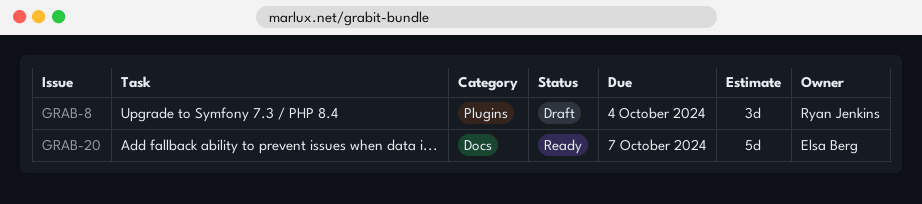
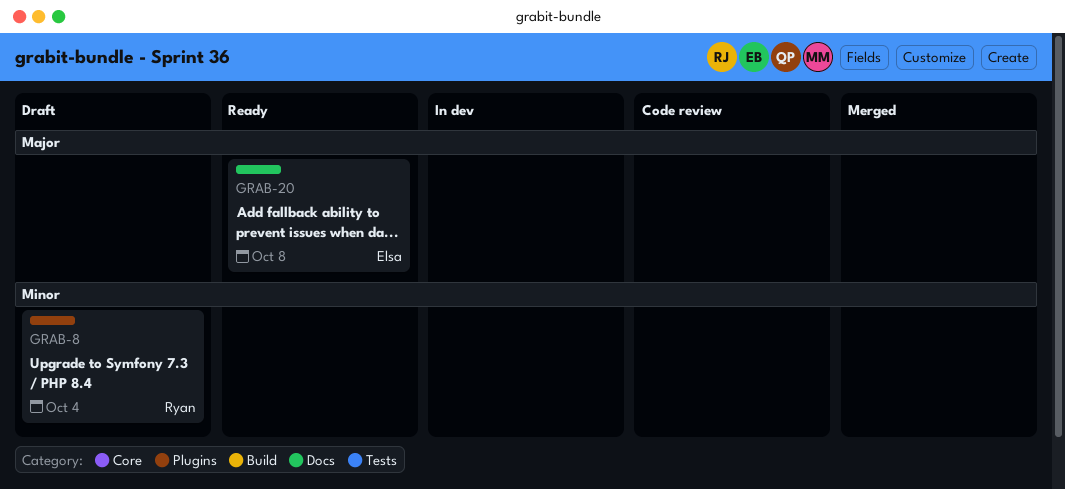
GRAB-20, due: Oct 7 -> Oct 8

